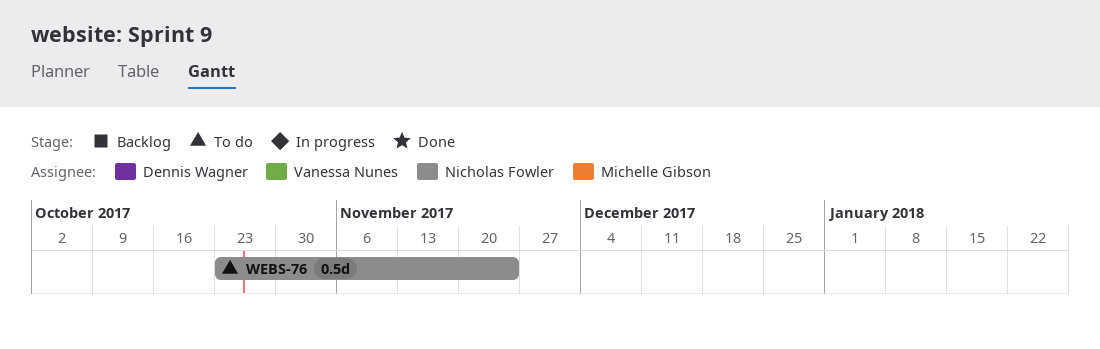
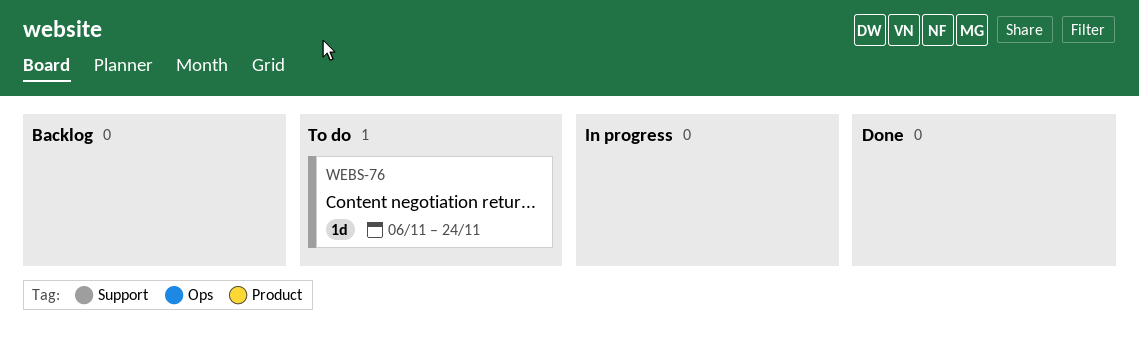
WEBS-76, estimate: 0.5d -> 1d
WEBS-76, start: Oct 23 -> Nov 6

